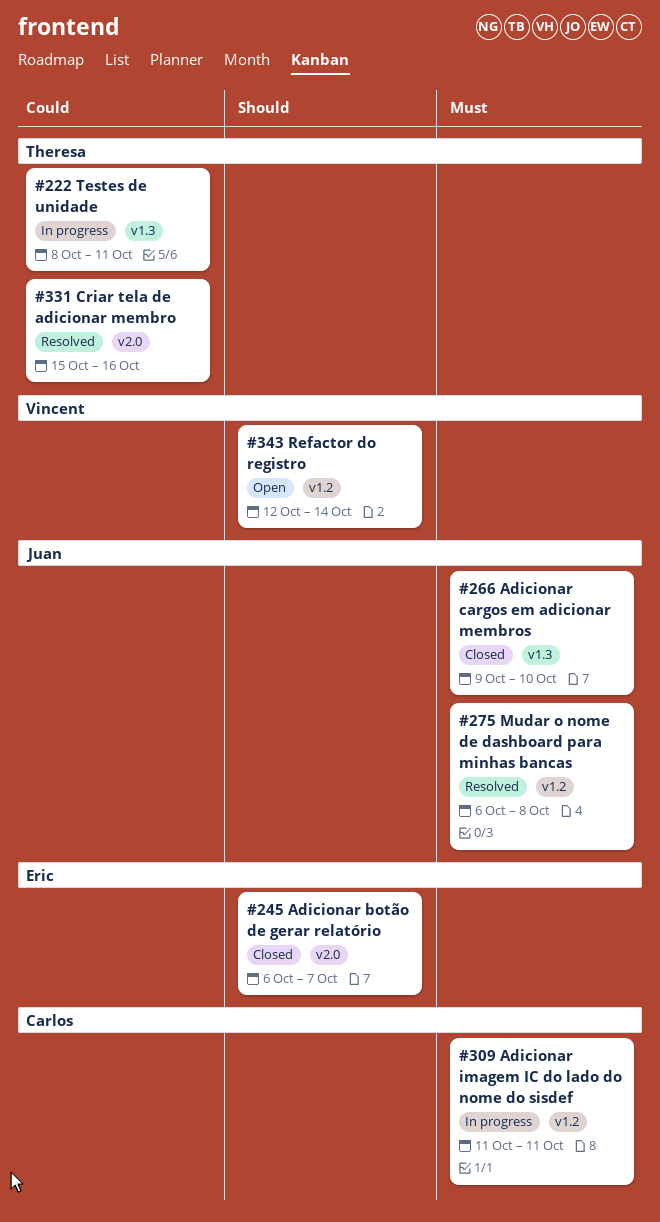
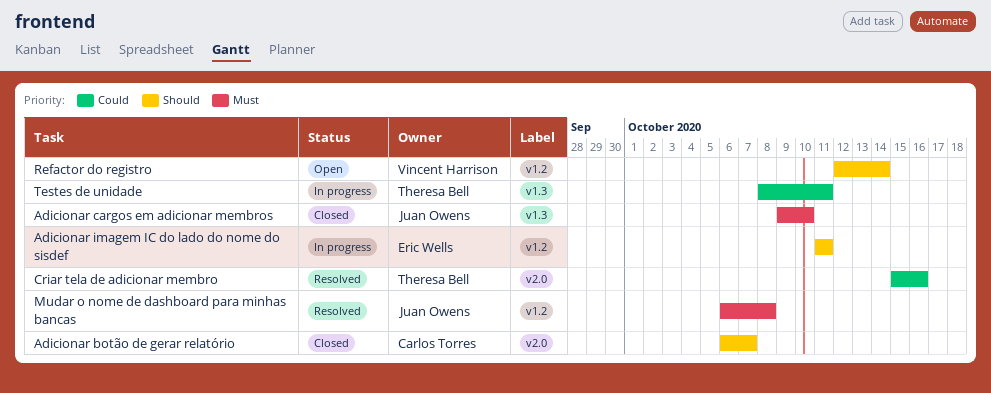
Adicionar botão de gerar relatório, owner: Eric Wells -> Carlos Torres
Adicionar imagem IC do lado do nome do sisdef, owner: Carlos Torres -> Eric Wells
Adicionar imagem IC do lado do nome do sisdef, priority: Must -> Should

